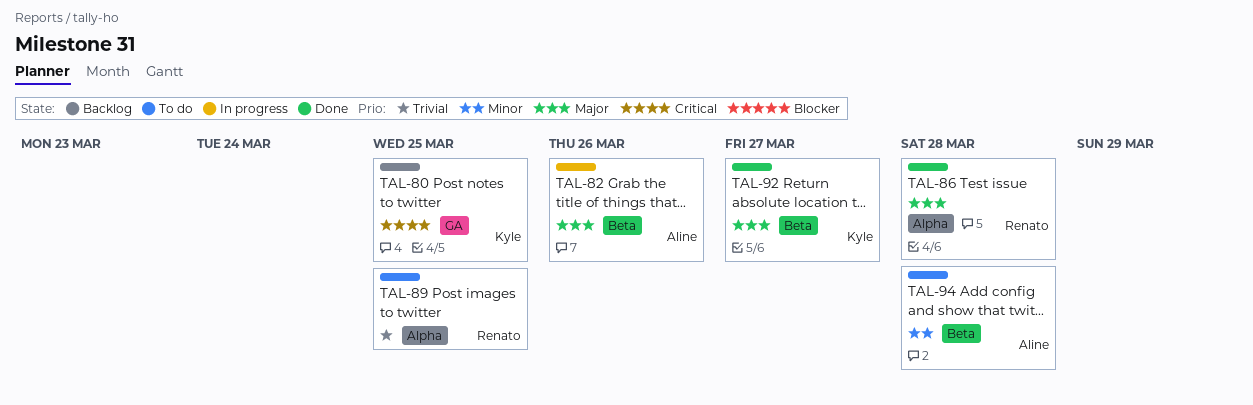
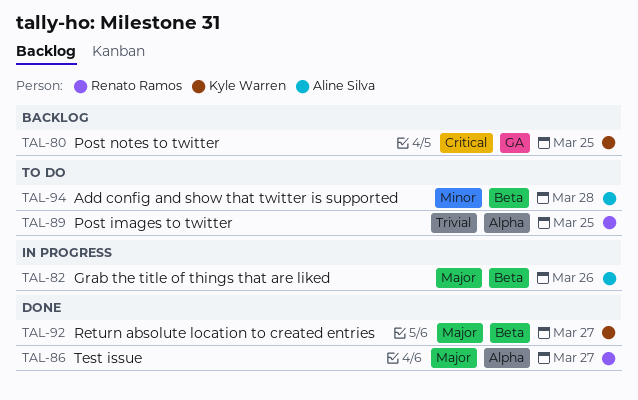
TAL-86, due: Mar 28 -> Mar 27

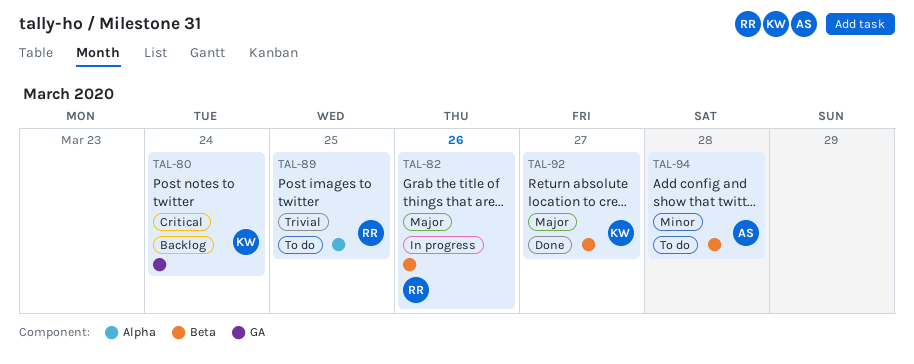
TAL-80, due: Mar 25 -> Mar 24
TAL-82, owner: Aline Silva -> Renato Ramos
TAL-86: present -> none

